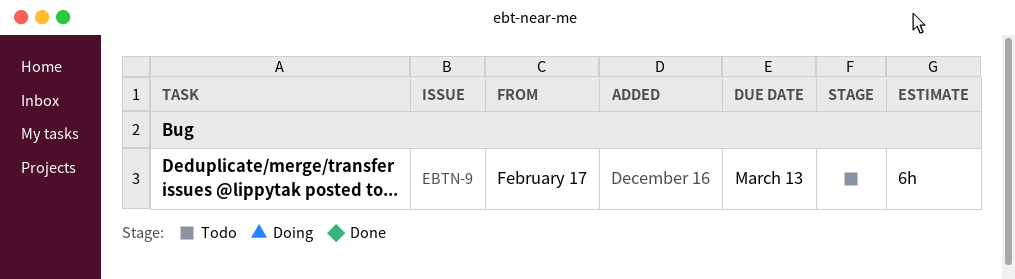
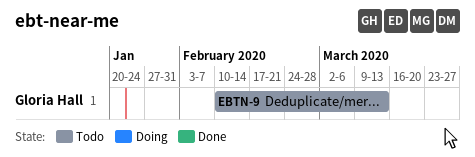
EBTN-9, start: Feb 17 -> Feb 10

